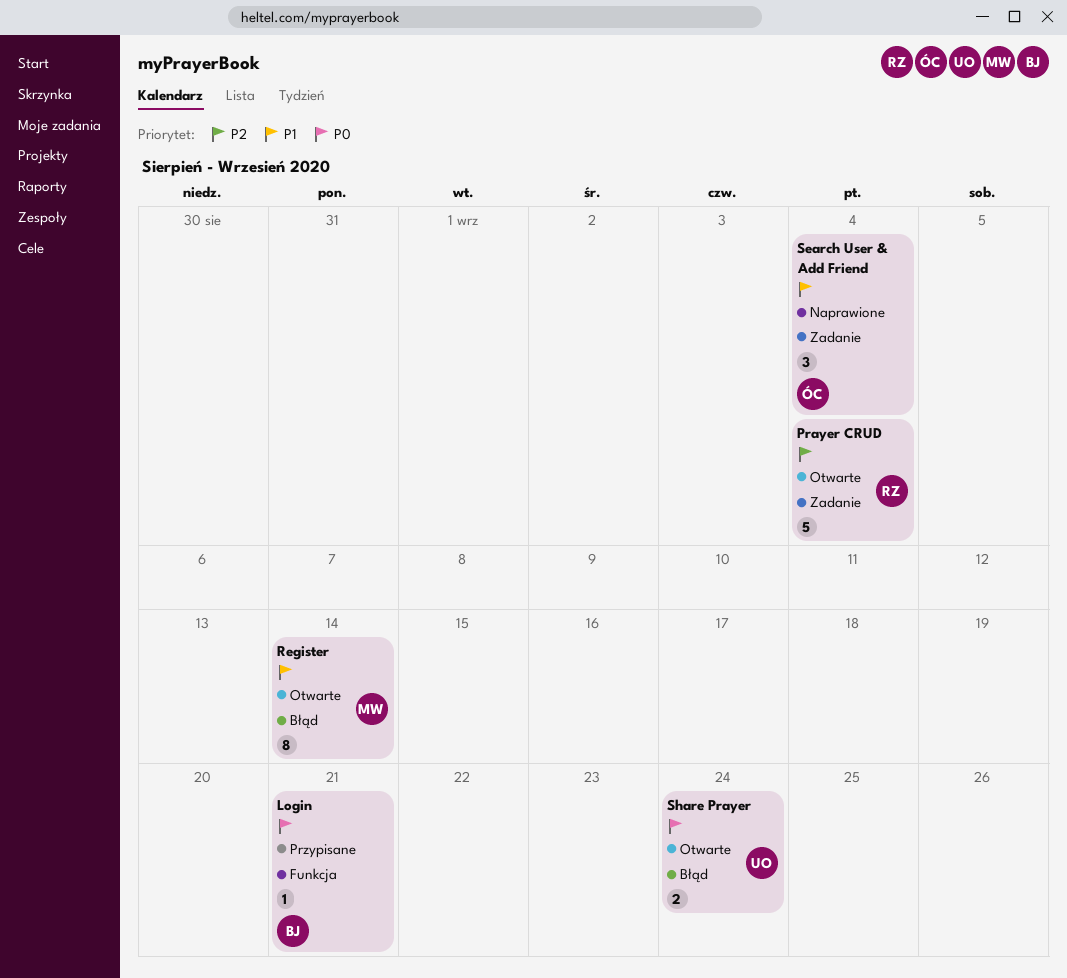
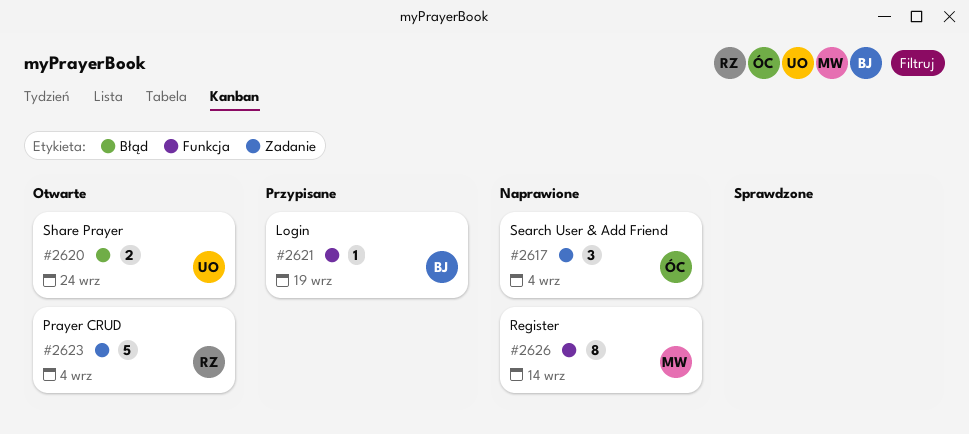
Login, due: Sep 21 -> Sep 19
Register, status: Otwarte -> Naprawione
Register, label: Błąd -> Funkcja

